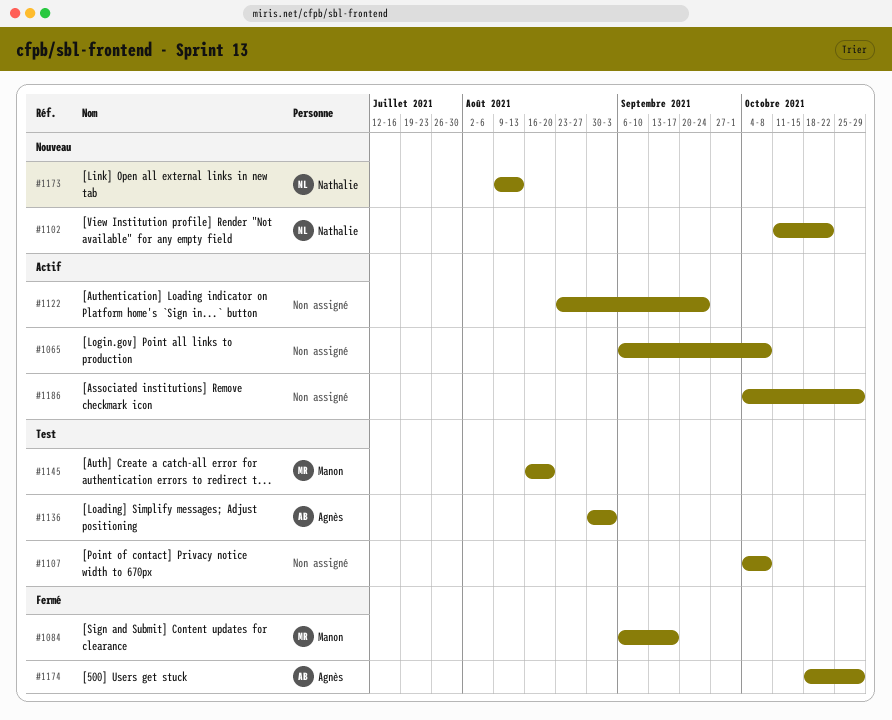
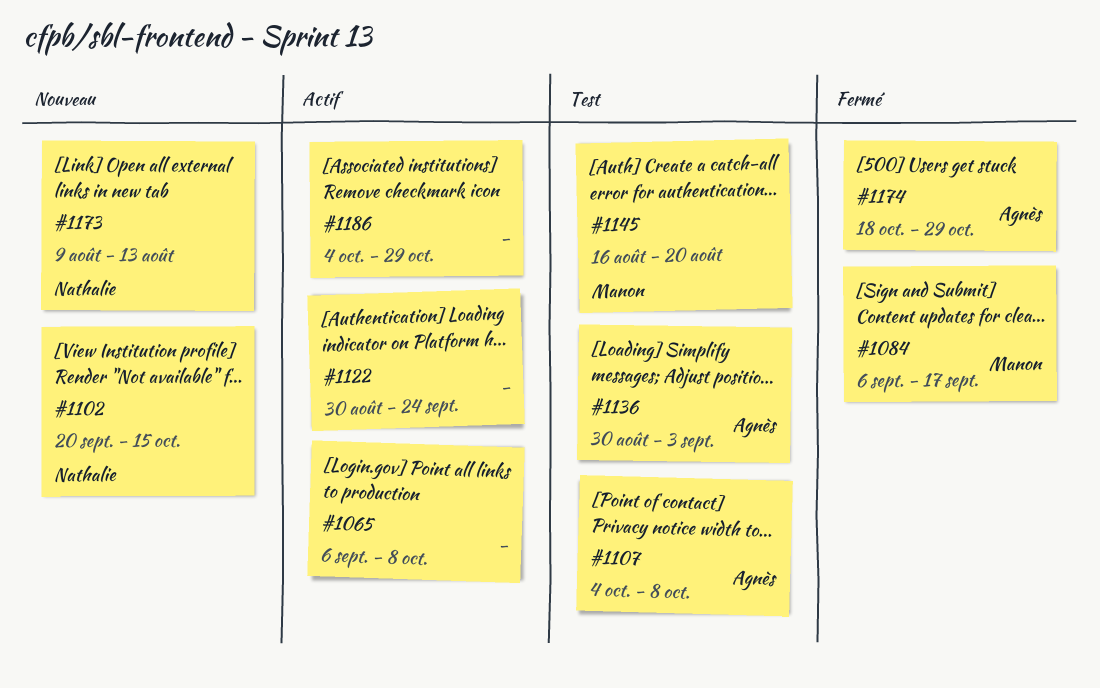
#1102, start: Oct 11 -> Sep 20
#1102, due: Oct 22 -> Oct 15
#1107, owner: none -> Agnès
#1122, start: Aug 23 -> Aug 30

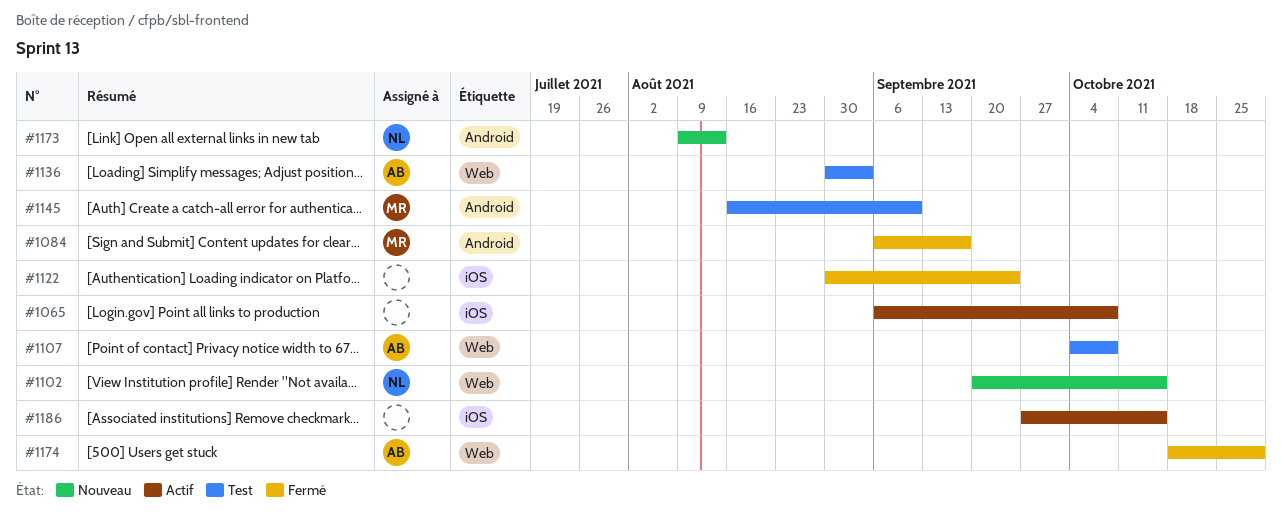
#1122, status: Actif -> Fermé
#1145, due: Aug 20 -> Sep 10
#1186, start: Oct 4 -> Sep 27
#1186, due: Oct 29 -> Oct 15

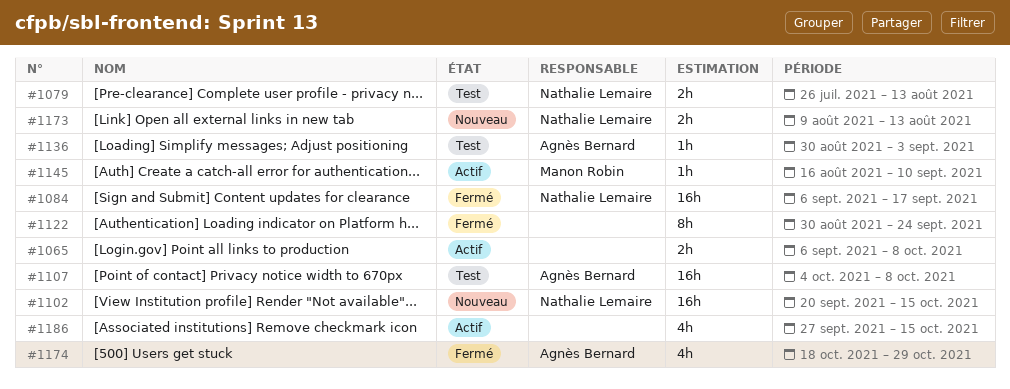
#1079: none -> present
#1084, owner: Manon Robin -> Nathalie Lemaire
#1145, status: Test -> Actif

